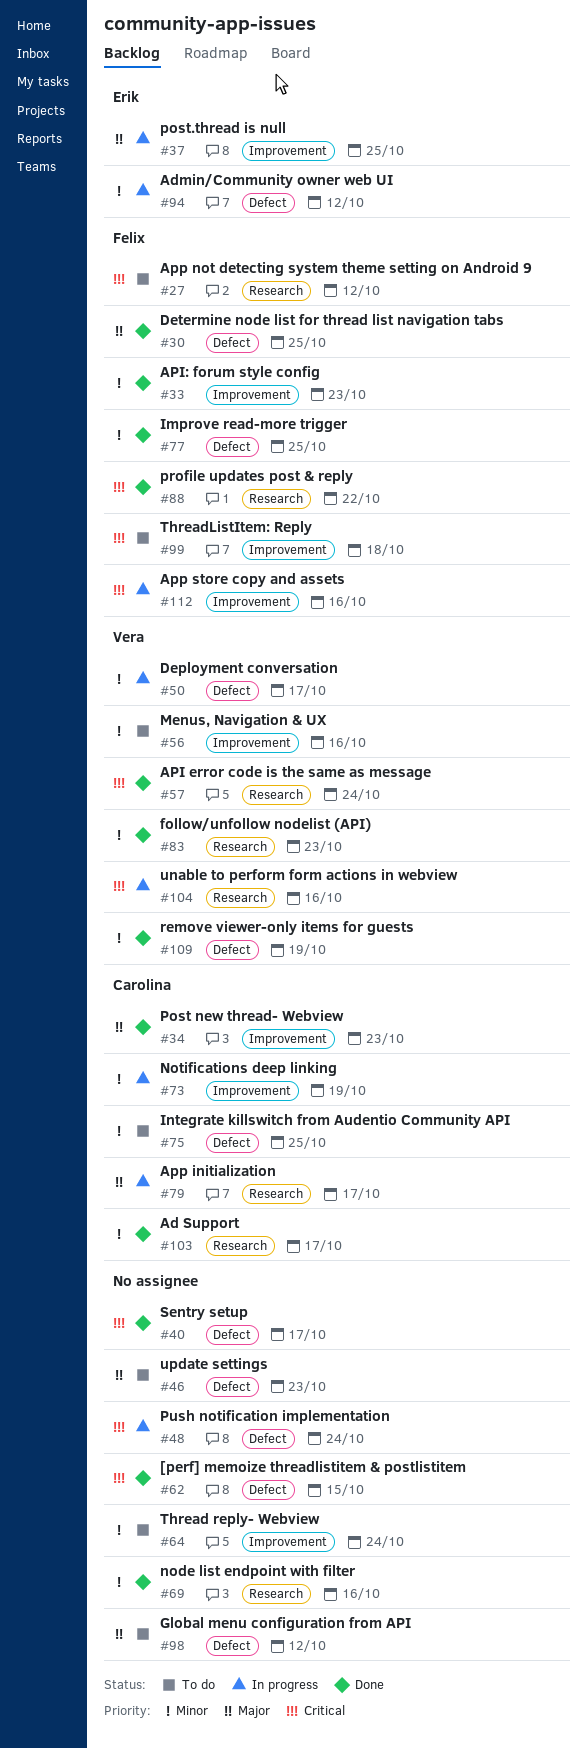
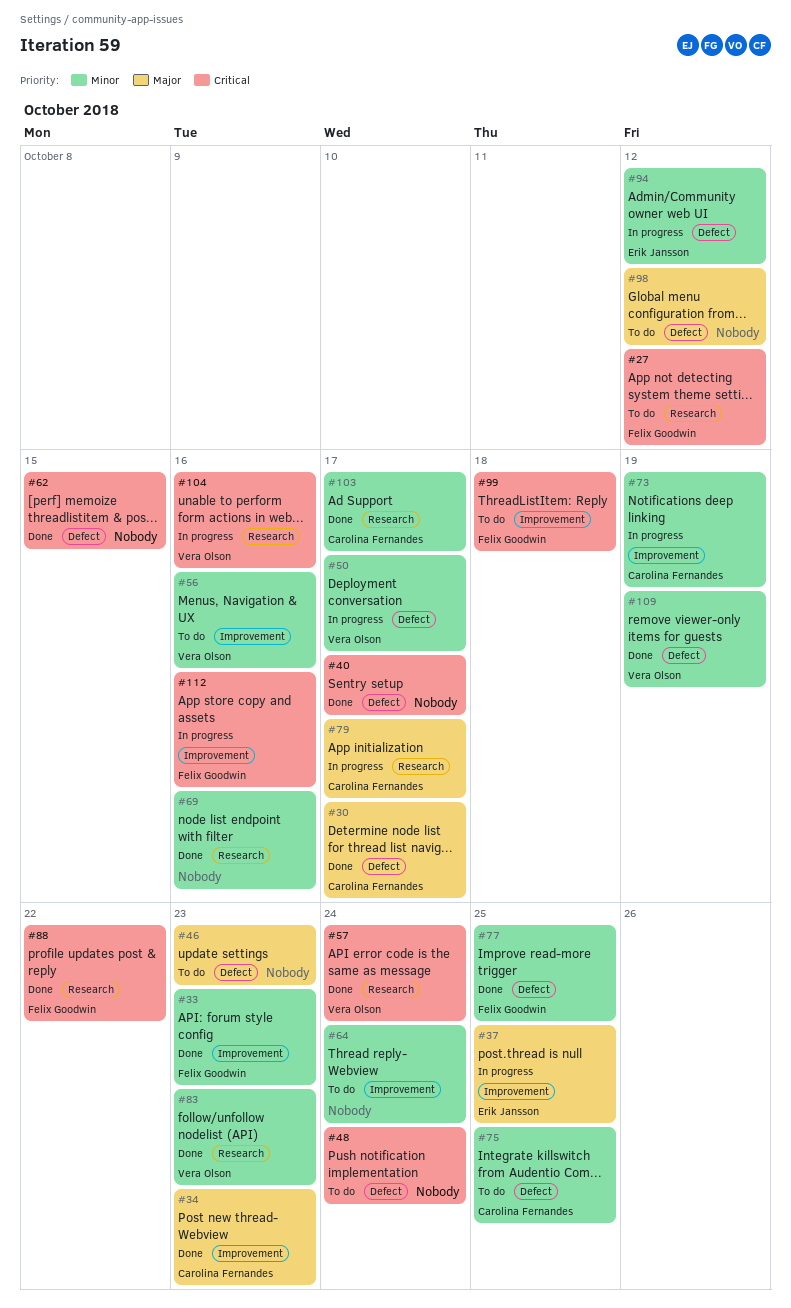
#30, owner: Felix Goodwin -> Carolina Fernandes
#30, due: Oct 25 -> Oct 17
#48, status: In progress -> To do

